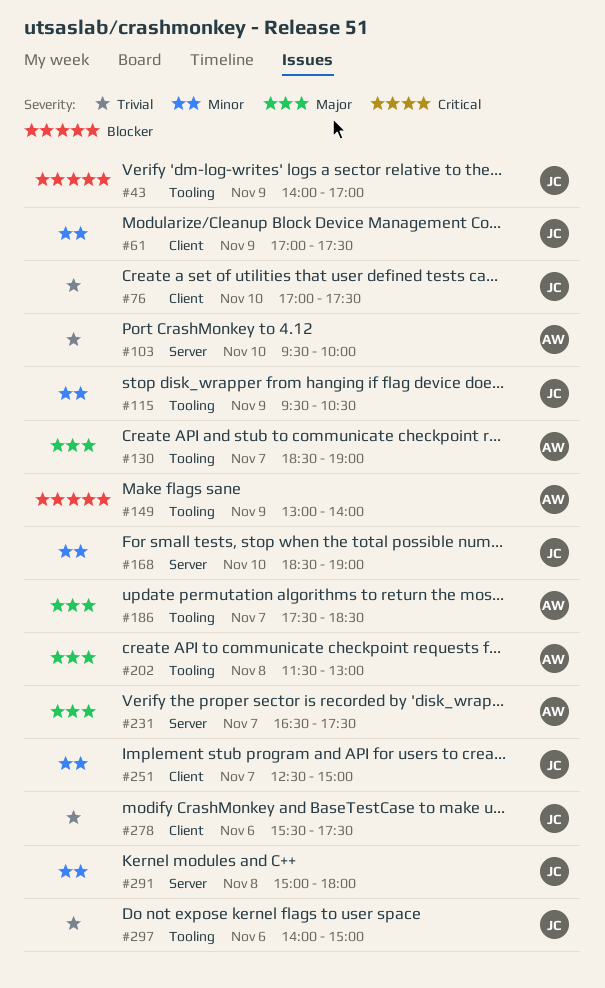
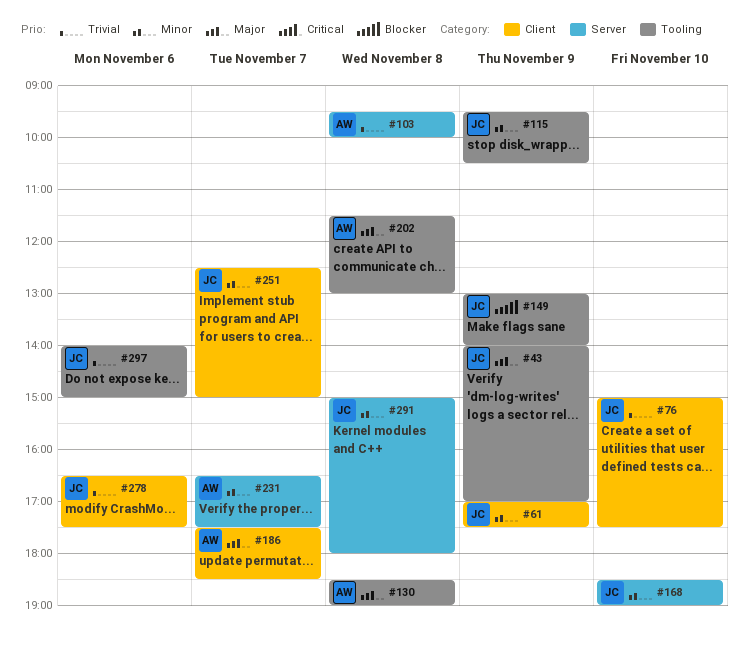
#43, priority: Blocker -> Major
#76, begins: 17:00 -> 15:00
#103, day: Nov 10 -> Nov 8
#130, day: Nov 7 -> Nov 8
#149, owner: AW -> JC
#186, label: Tooling -> Client
#231, priority: Major -> Minor
#278, begins: 15:30 -> 16:30

